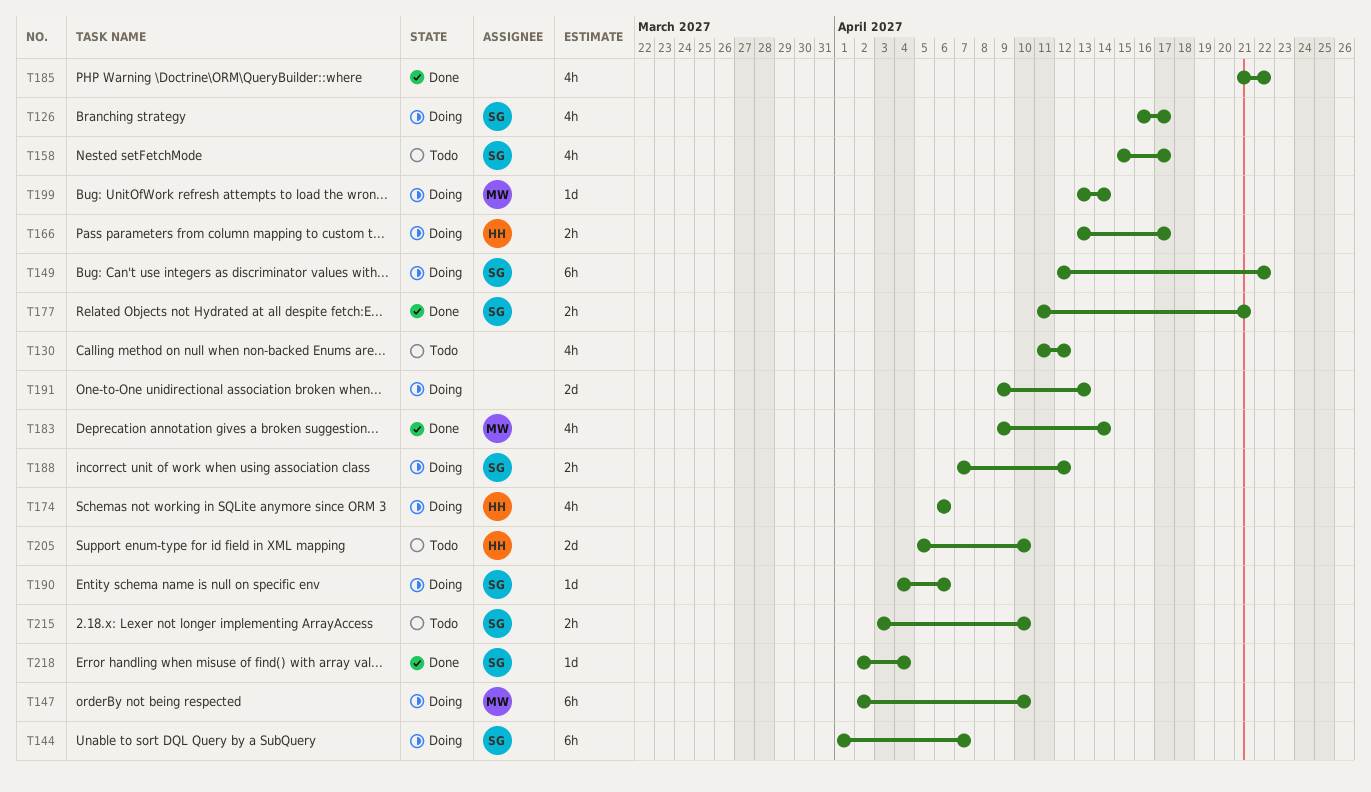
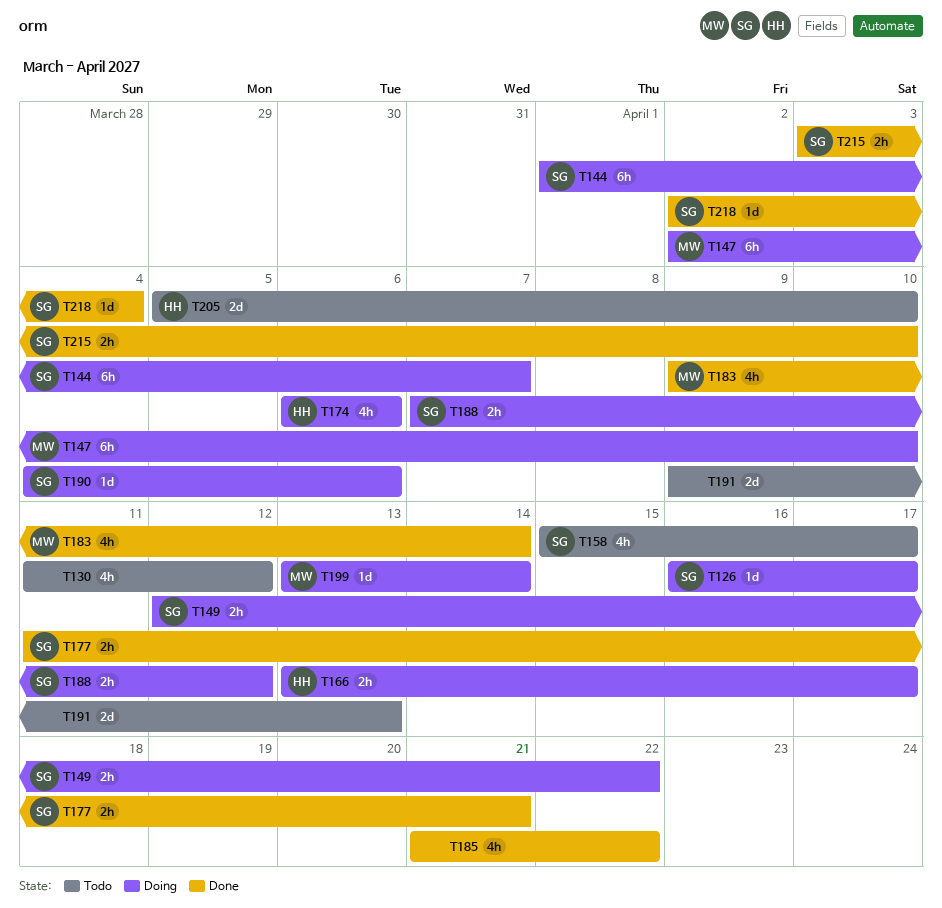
T126, estimate: 4h -> 1d
T149, estimate: 6h -> 2h
T191, status: Doing -> Todo
T215, status: Todo -> Done

